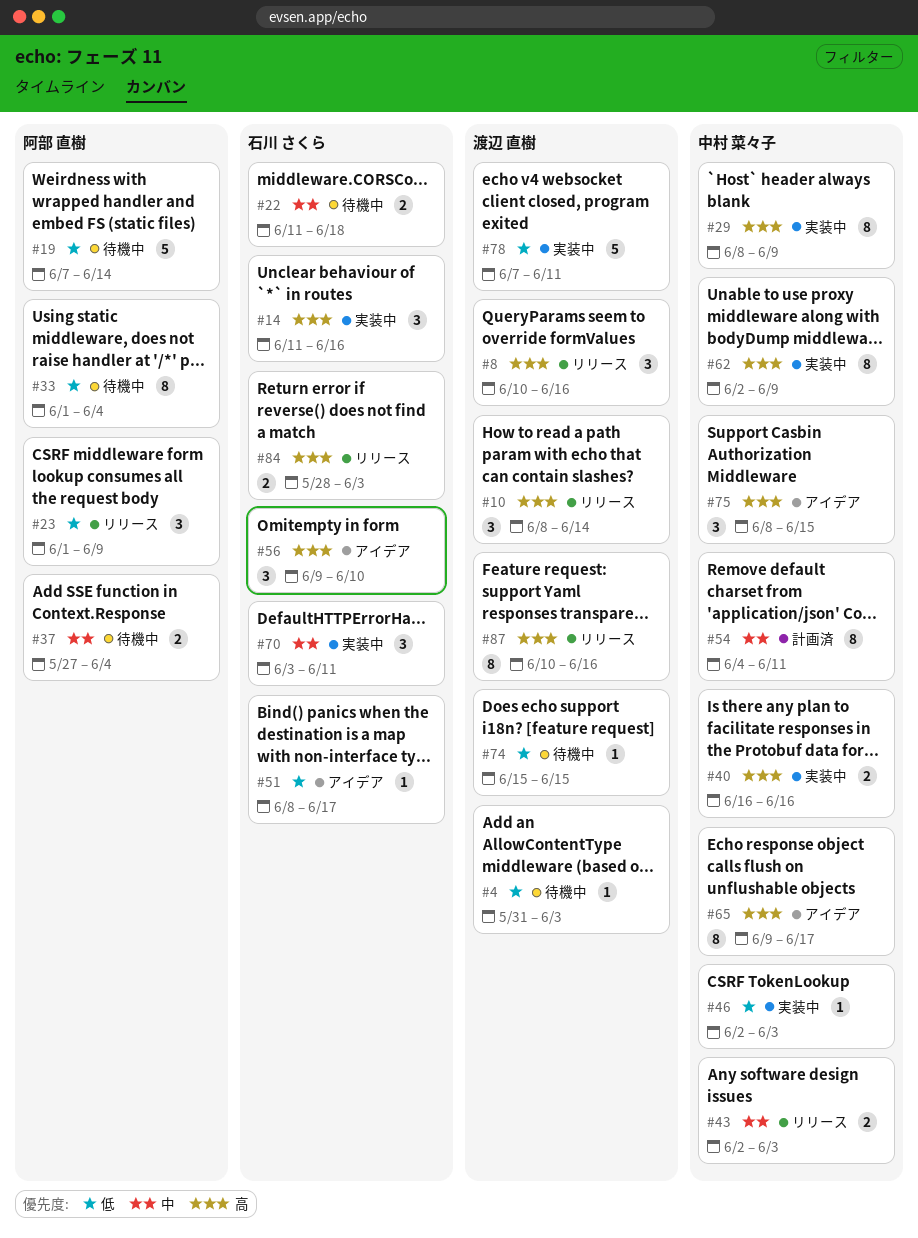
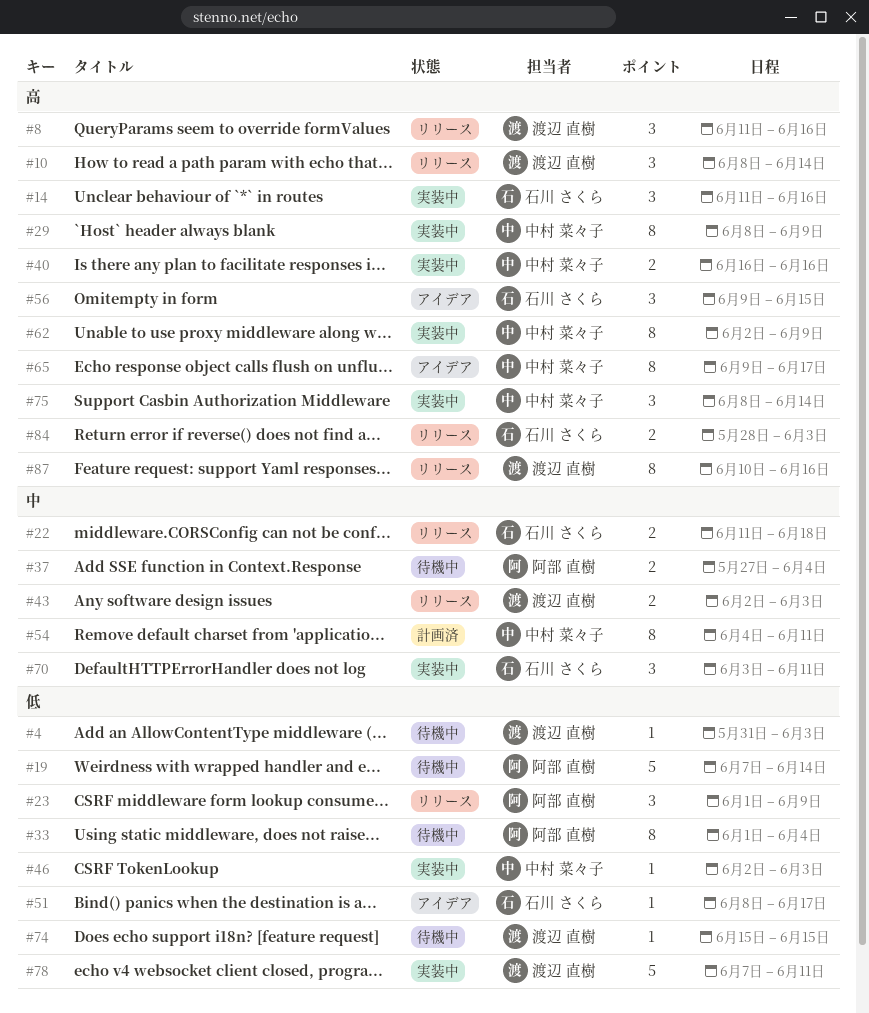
#8, start: Jun 10 -> Jun 11
#22, status: 待機中 -> リリース
#43, owner: 中村 菜々子 -> 渡辺 直樹
#56, due: Jun 10 -> Jun 15
#75, status: アイデア -> 実装中
#75, due: Jun 15 -> Jun 14

